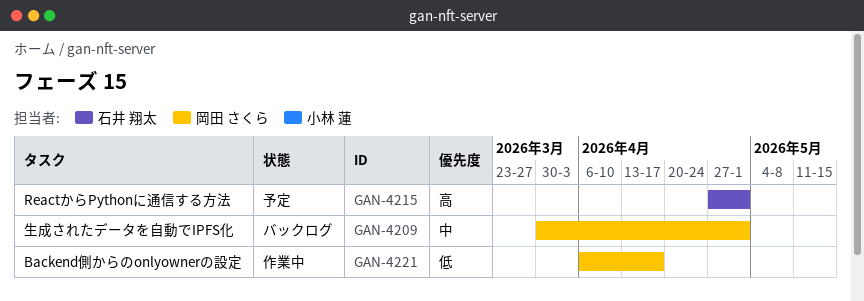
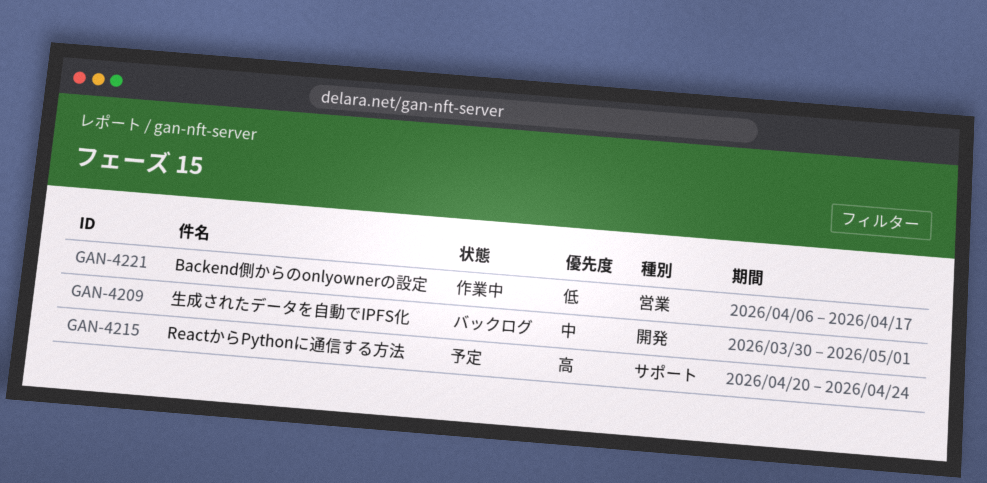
GAN-4215, start: Apr 27 -> Apr 20
GAN-4215, due: May 1 -> Apr 24

